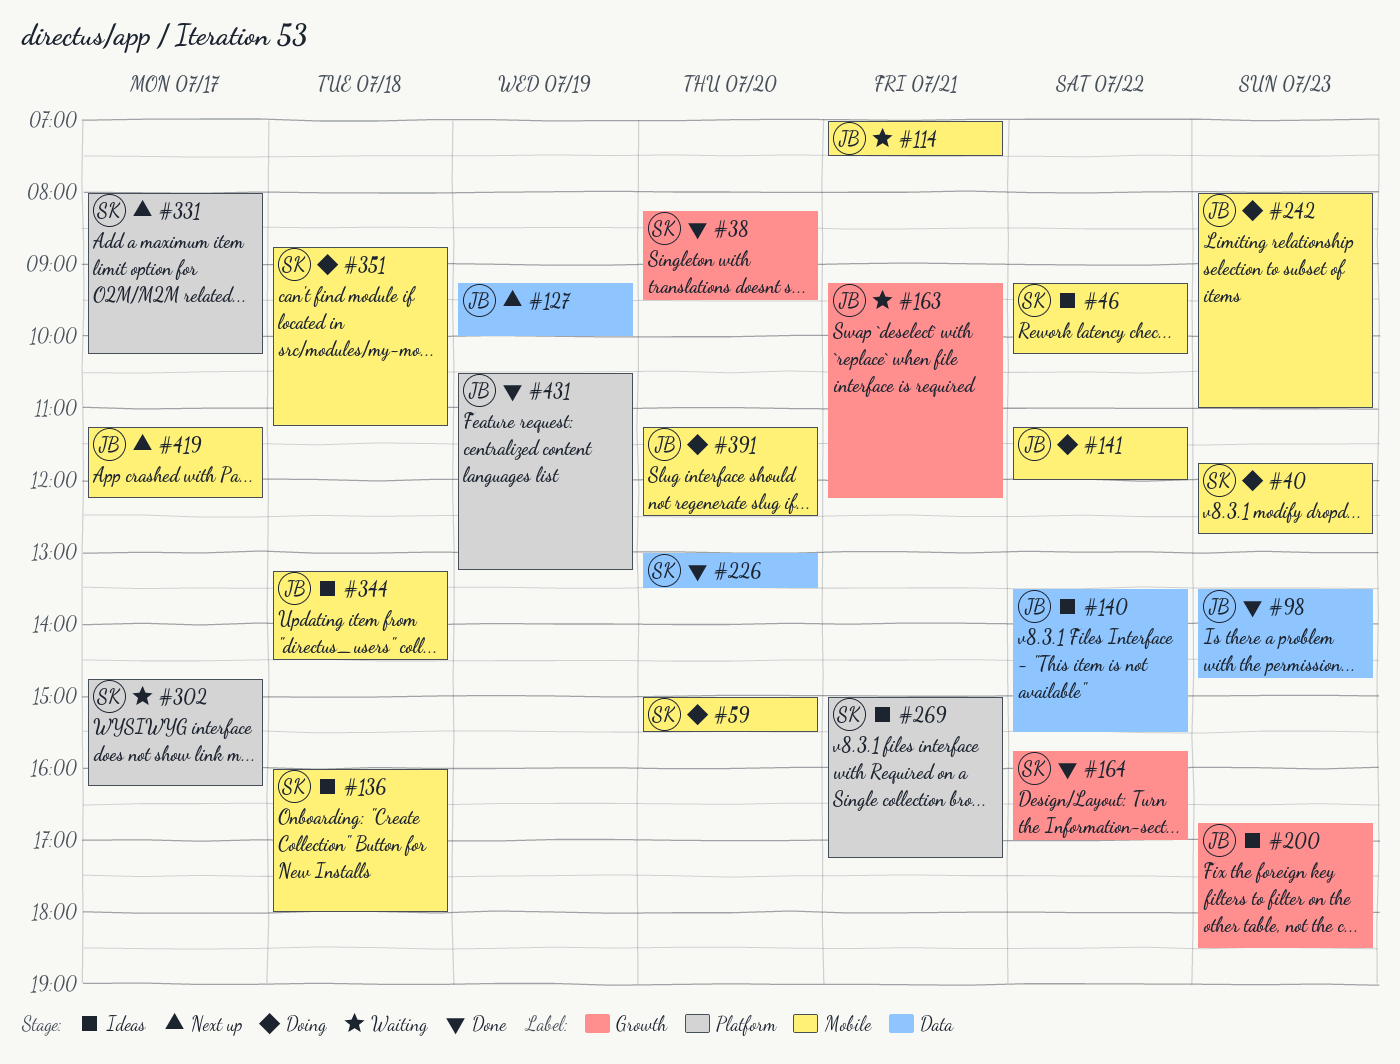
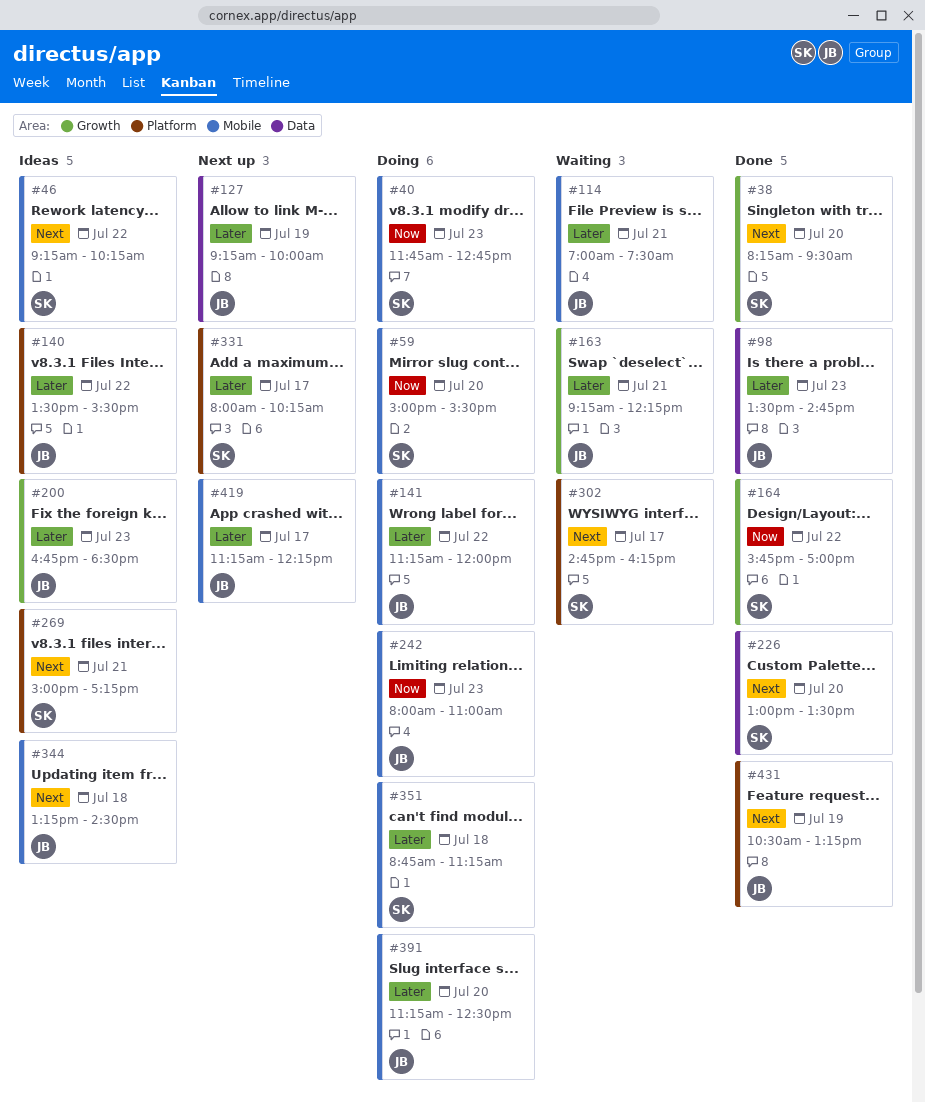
#136: present -> none
#140, label: Data -> Platform

